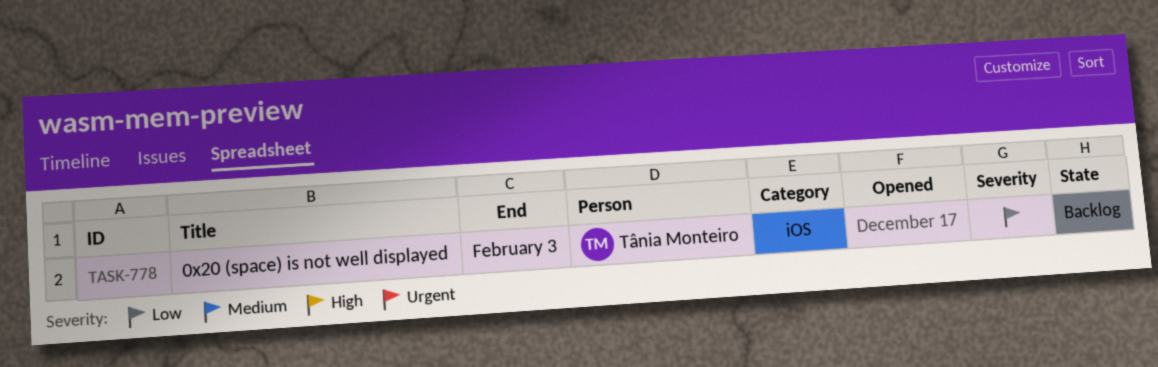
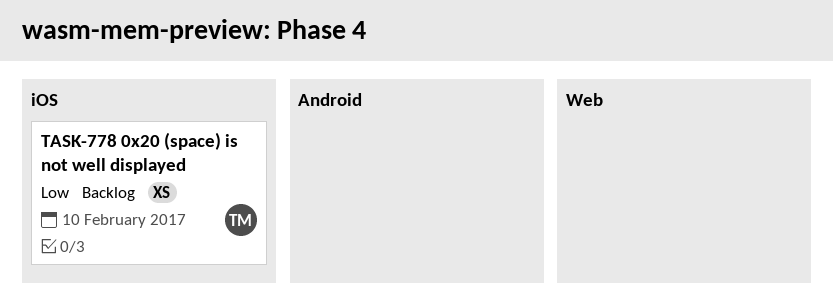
TASK-778, due: Feb 3 -> Feb 10

